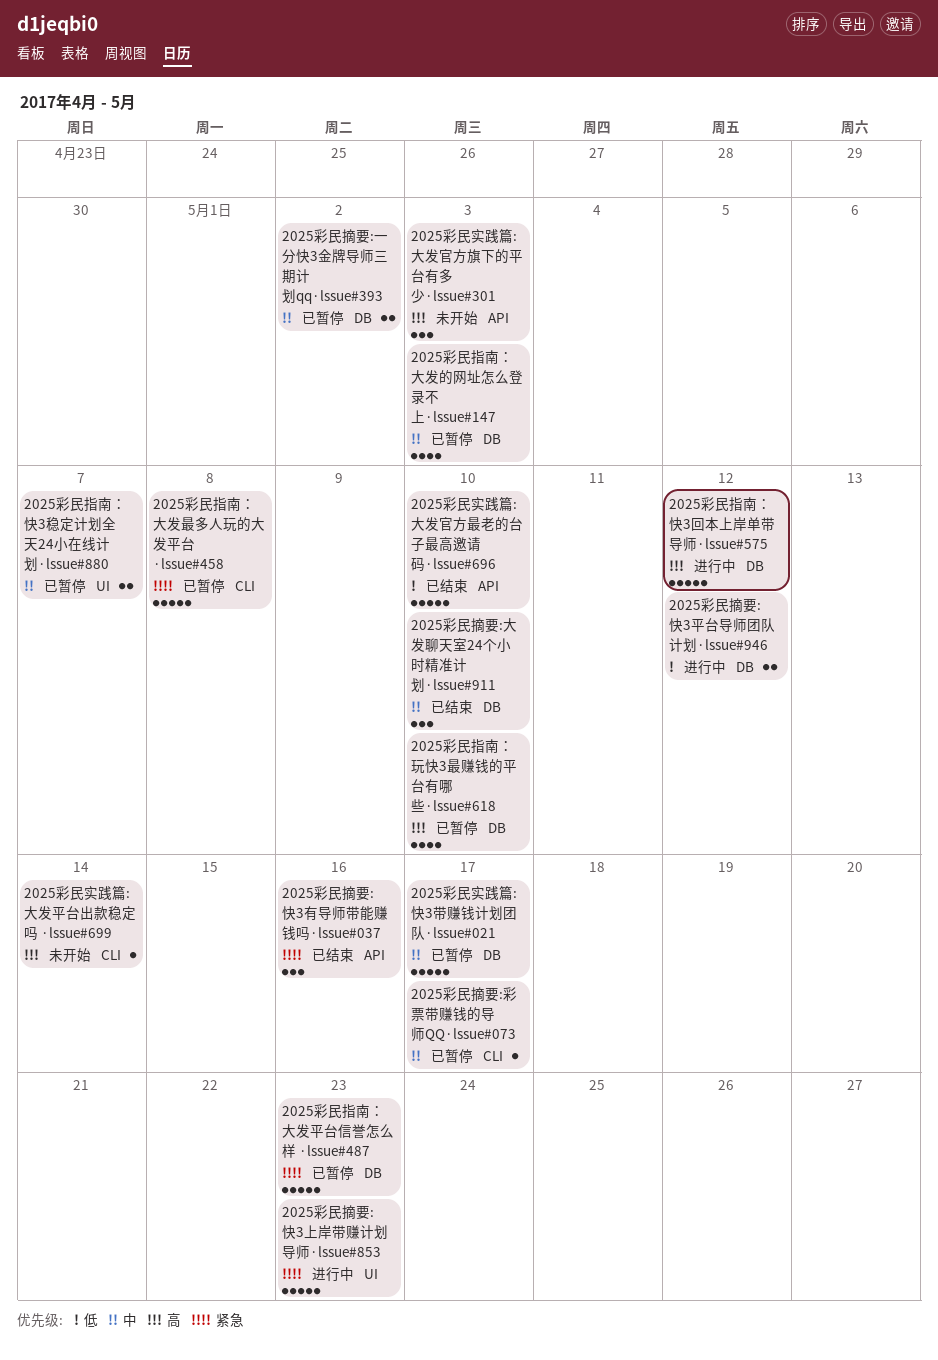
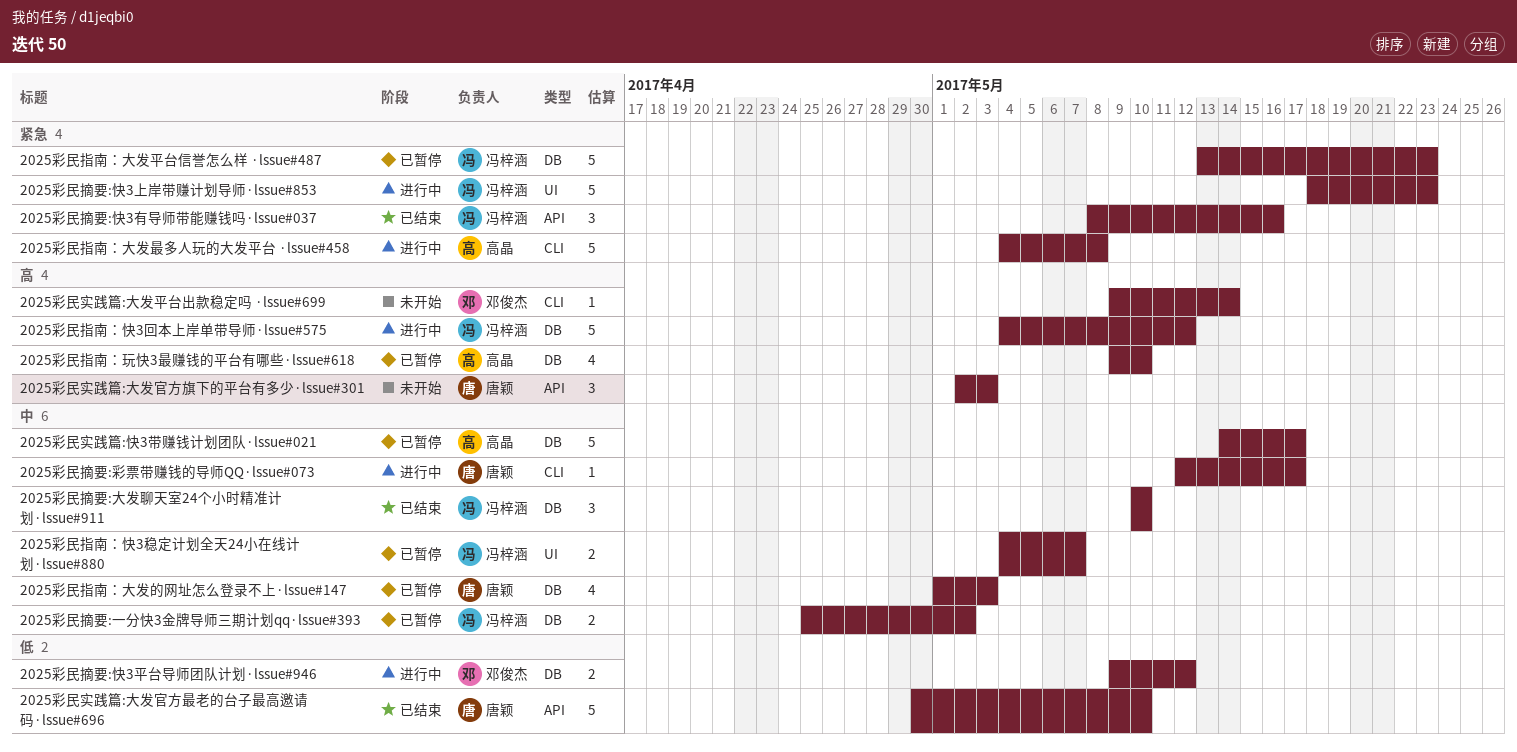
2025彩民指南：大发最多人玩的大发平台 ·lssue#458, status: 已暂停 -> 进行中
2025彩民摘要:彩票带赚钱的导师QQ·lssue#073, status: 已暂停 -> 进行中

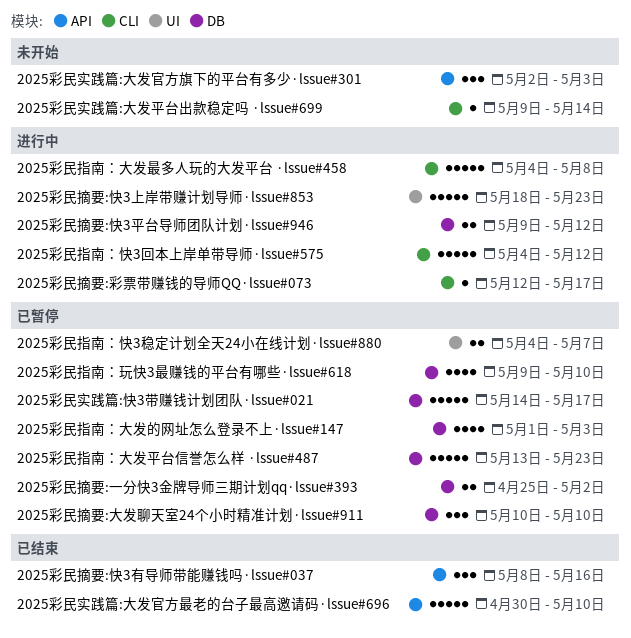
2025彩民指南：快3回本上岸单带导师·lssue#575, label: DB -> CLI
2025彩民摘要:大发聊天室24个小时精准计划·lssue#911, status: 已结束 -> 已暂停

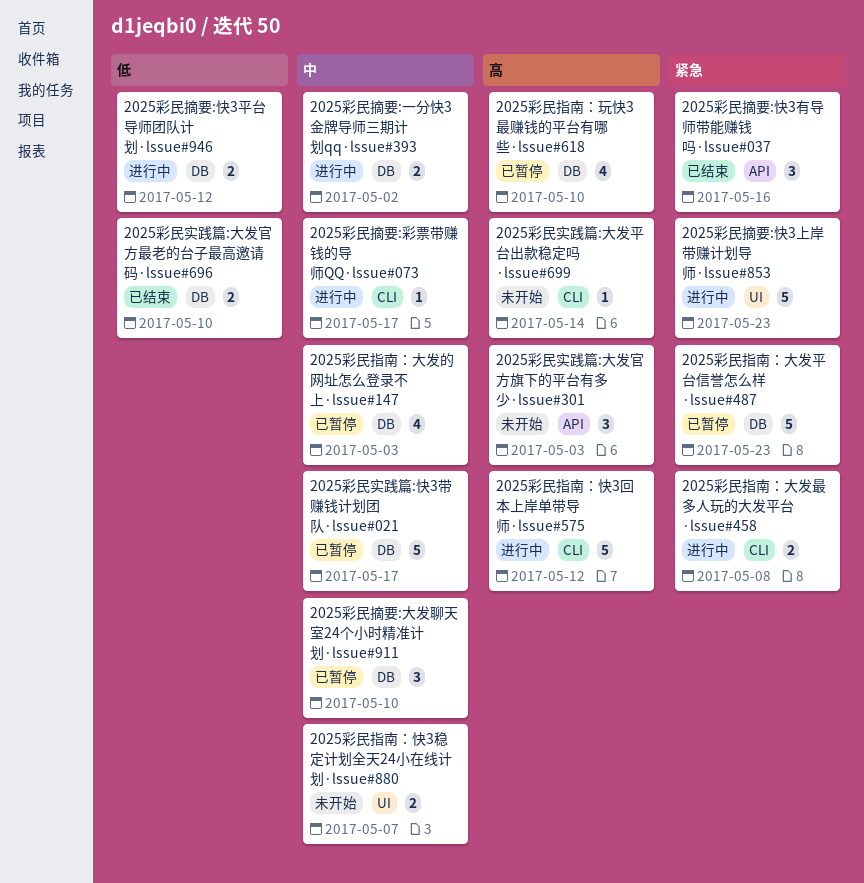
2025彩民实践篇:大发官方最老的台子最高邀请码·lssue#696, label: API -> DB
2025彩民实践篇:大发官方最老的台子最高邀请码·lssue#696, estimate: 5 -> 2
2025彩民指南：大发最多人玩的大发平台 ·lssue#458, estimate: 5 -> 2
2025彩民指南：快3稳定计划全天24小在线计划·lssue#880, status: 已暂停 -> 未开始
2025彩民摘要:一分快3金牌导师三期计划qq·lssue#393, status: 已暂停 -> 进行中

